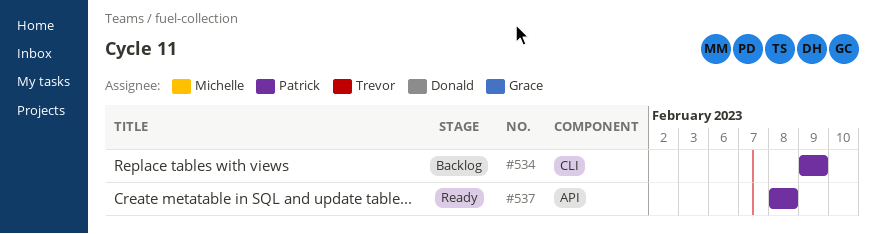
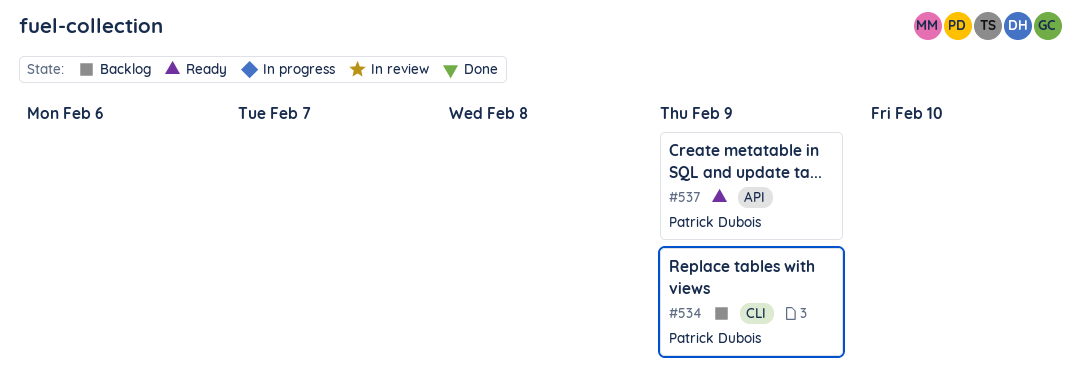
#537, due: Feb 8 -> Feb 9

